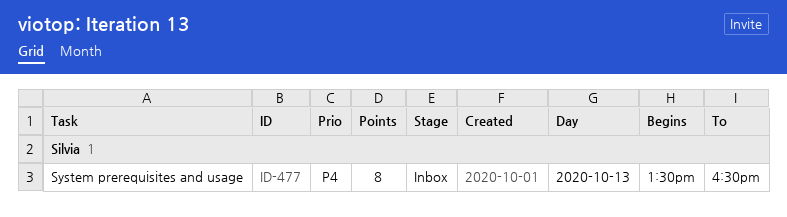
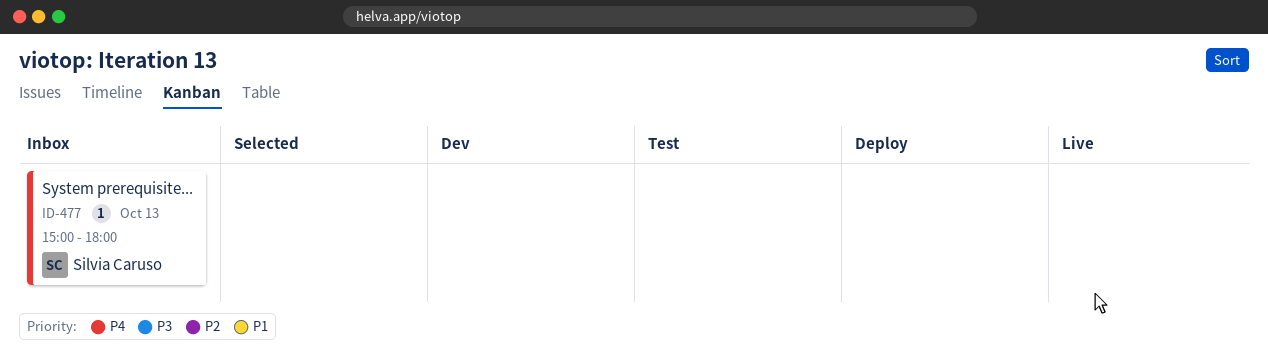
ID-477, estimate: 8 -> 1
ID-477, begins: 13:30 -> 15:00
ID-477, ends: 16:30 -> 18:00

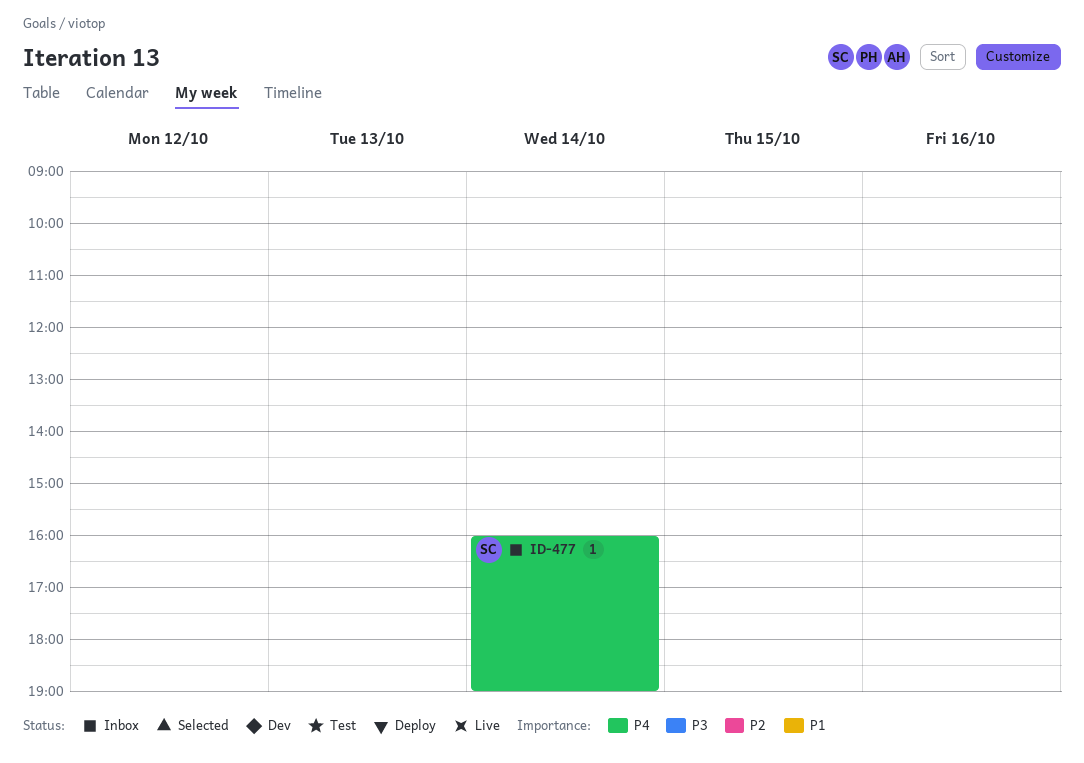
ID-477, day: Oct 13 -> Oct 14
ID-477, begins: 15:00 -> 16:00
ID-477, ends: 18:00 -> 19:00

